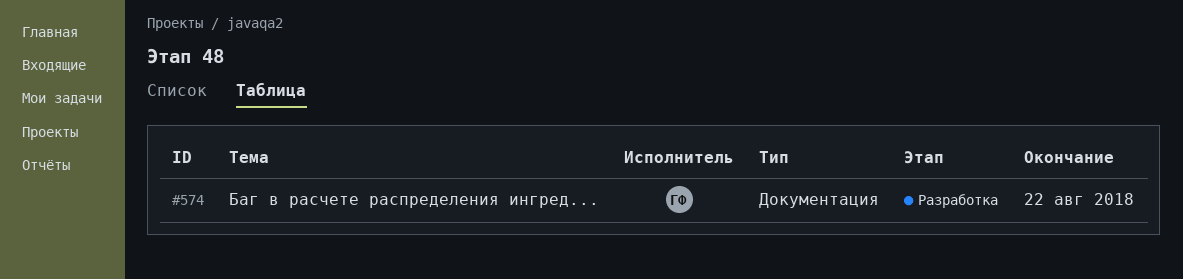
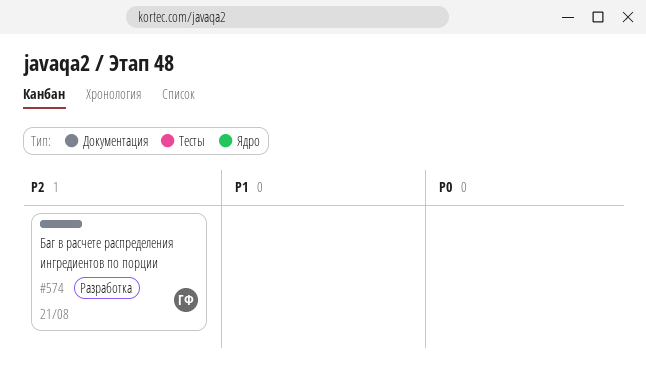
#574, due: Aug 22 -> Aug 21

